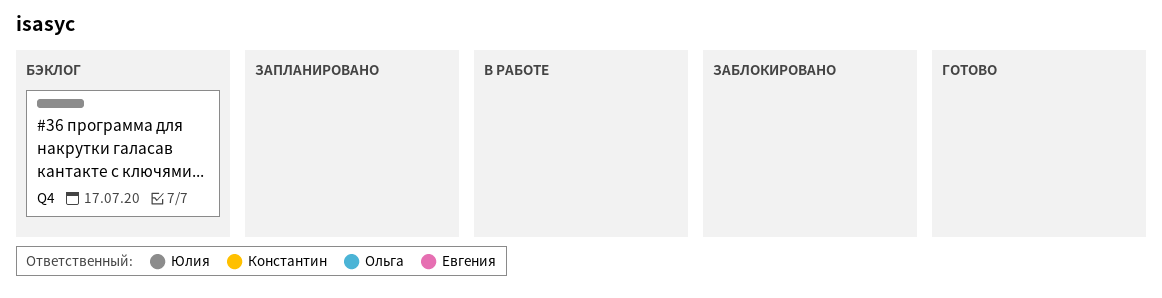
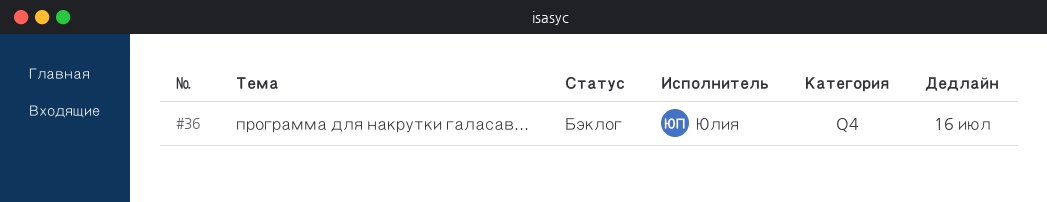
#36, due: Jul 17 -> Jul 16

